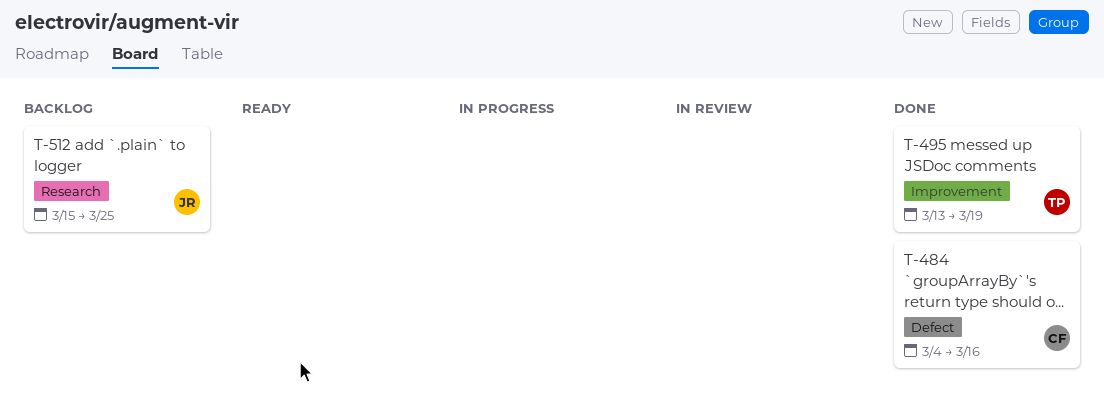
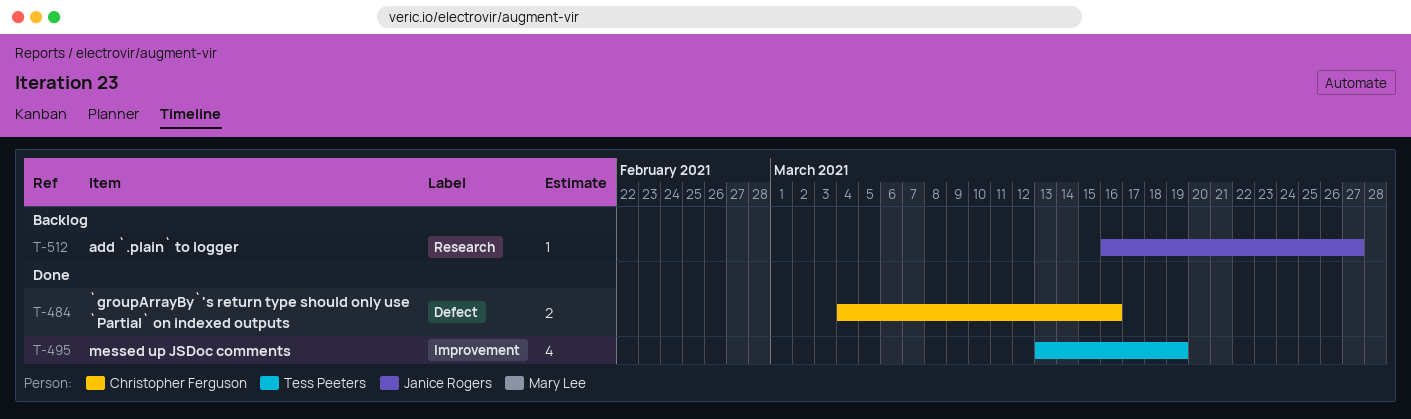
T-512, start: Mar 15 -> Mar 16
T-512, due: Mar 25 -> Mar 27

